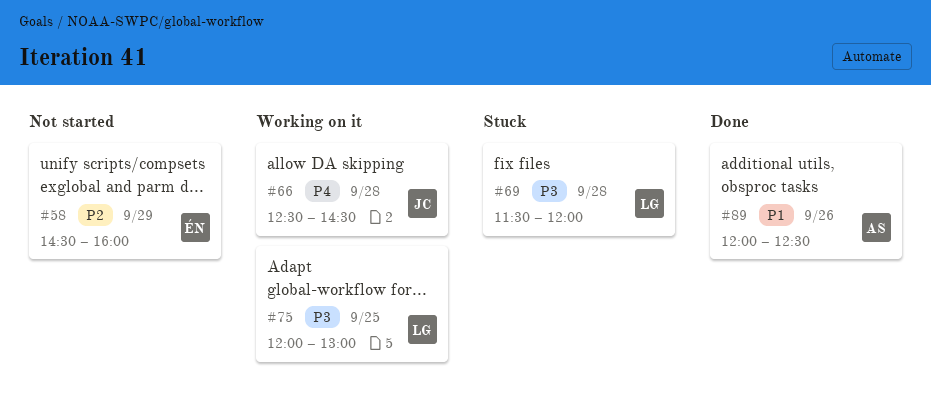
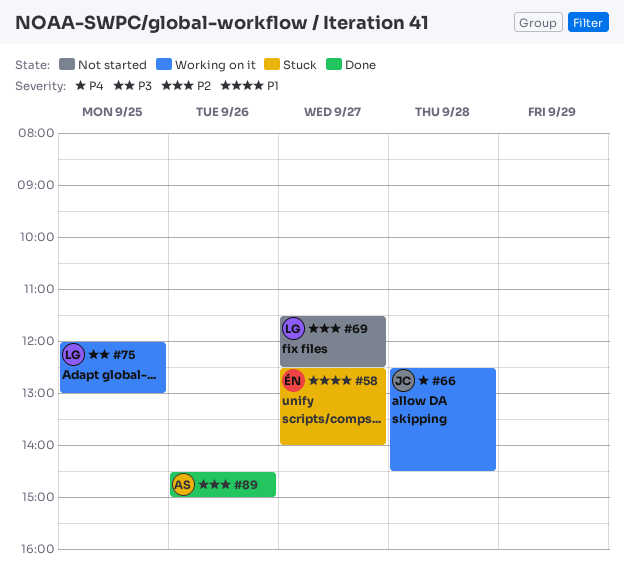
#58, status: Not started -> Stuck
#58, priority: P2 -> P1
#58, day: Sep 29 -> Sep 27
#58, begins: 14:30 -> 12:30
#58, ends: 16:00 -> 14:00
#69, status: Stuck -> Not started
#69, priority: P3 -> P2
#69, day: Sep 28 -> Sep 27
#69, ends: 12:00 -> 12:30
#89, priority: P1 -> P2
#89, begins: 12:00 -> 14:30
#89, ends: 12:30 -> 15:00

